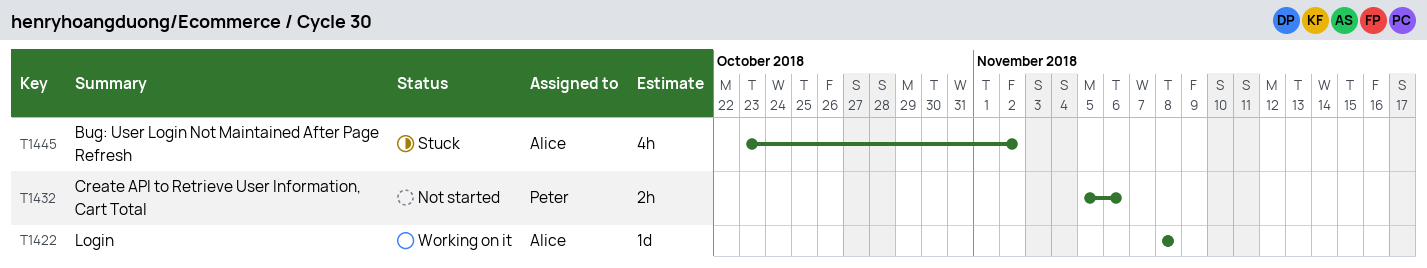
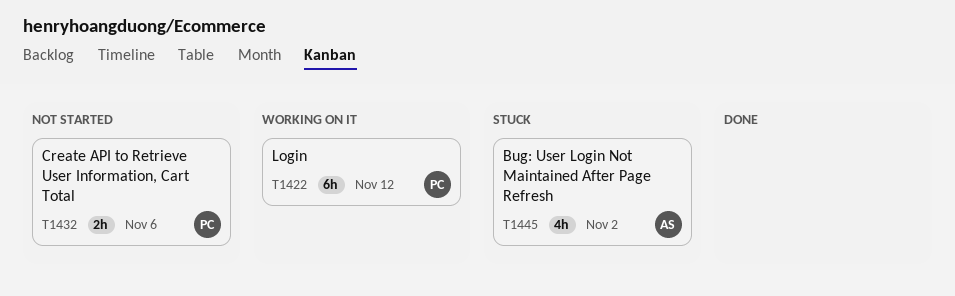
T1422, owner: Alice -> Peter
T1422, estimate: 1d -> 6h
T1422, due: Nov 8 -> Nov 12

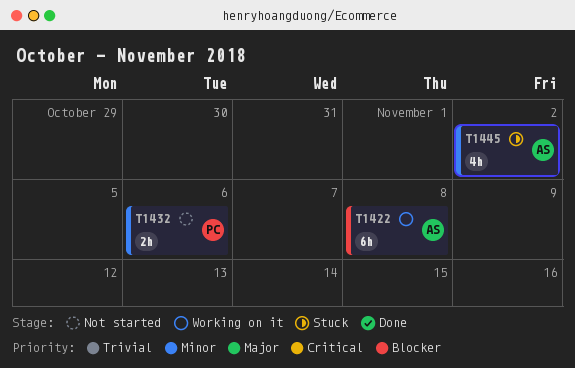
T1422, owner: PC -> AS
T1422, due: Nov 12 -> Nov 8

